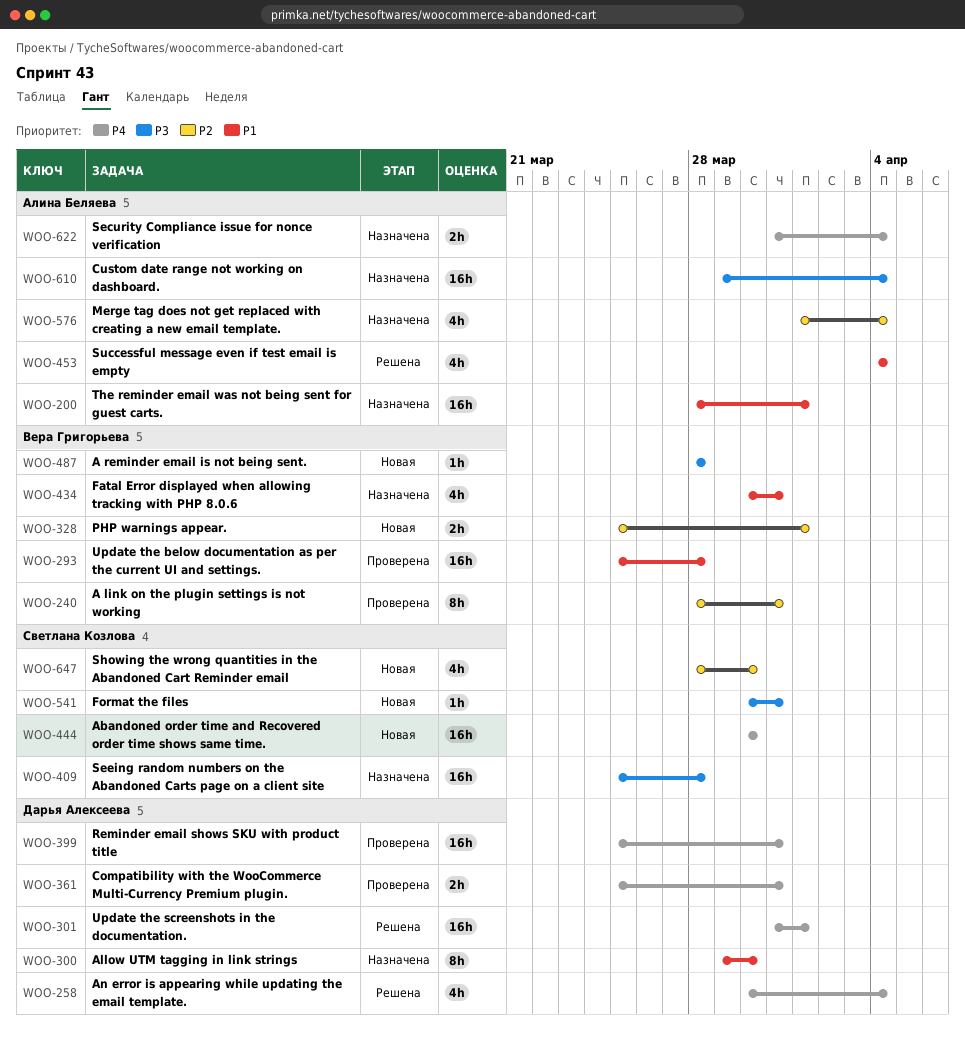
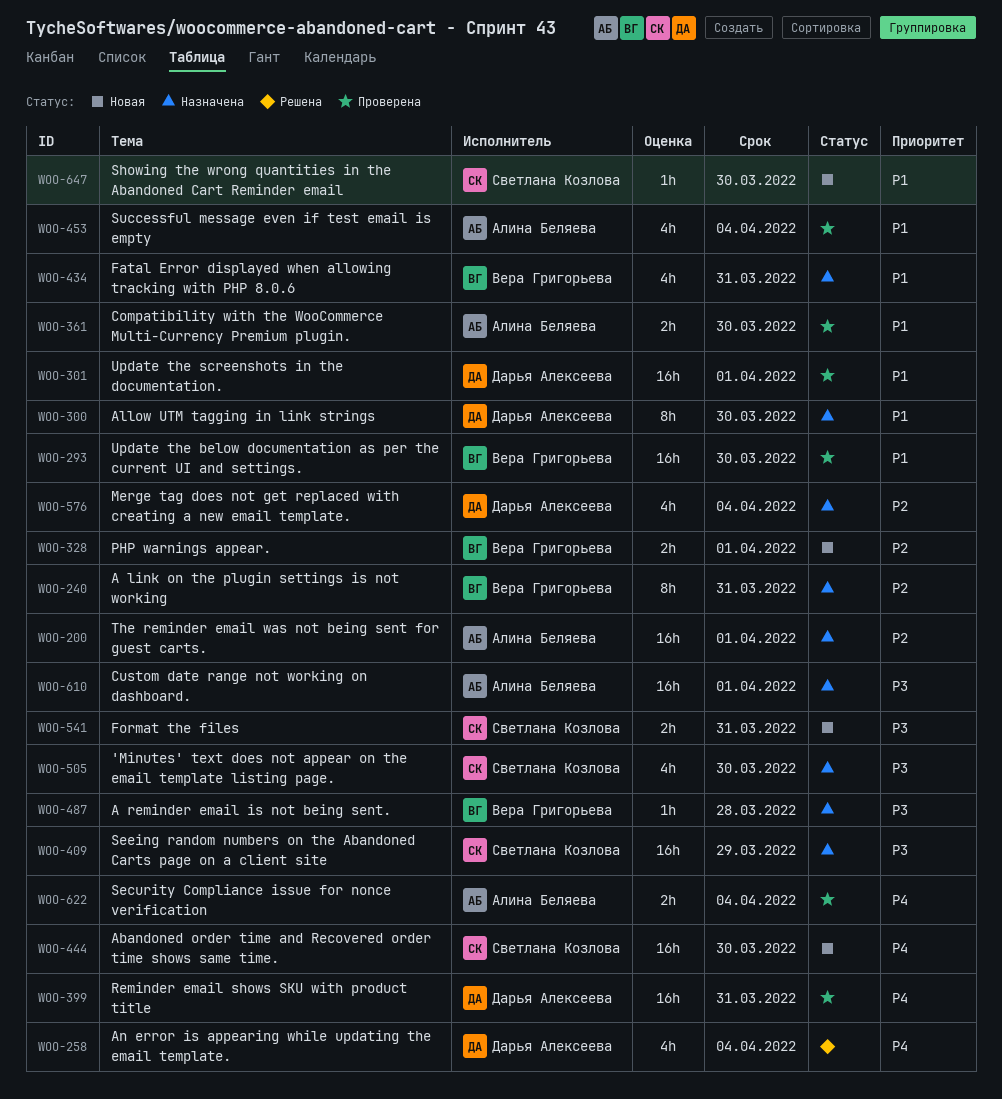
WOO-200, priority: P1 -> P2
WOO-240, status: Проверена -> Назначена
WOO-293, due: Mar 28 -> Mar 30
WOO-301, status: Решена -> Проверена
WOO-301, priority: P4 -> P1
WOO-361, owner: Дарья Алексеева -> Алина Беляева
WOO-361, priority: P4 -> P1
WOO-361, due: Mar 31 -> Mar 30
WOO-409, due: Mar 28 -> Mar 29
WOO-453, status: Решена -> Проверена
WOO-487, status: Новая -> Назначена
WOO-505: none -> present
WOO-541, estimate: 1h -> 2h
WOO-576, owner: Алина Беляева -> Дарья Алексеева
WOO-610, due: Apr 4 -> Apr 1
WOO-622, status: Назначена -> Проверена
WOO-647, priority: P2 -> P1
WOO-647, estimate: 4h -> 1h

